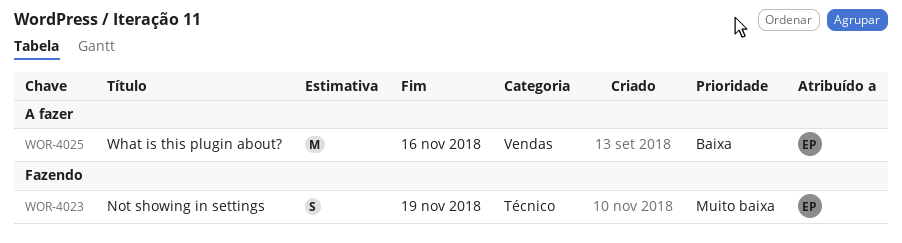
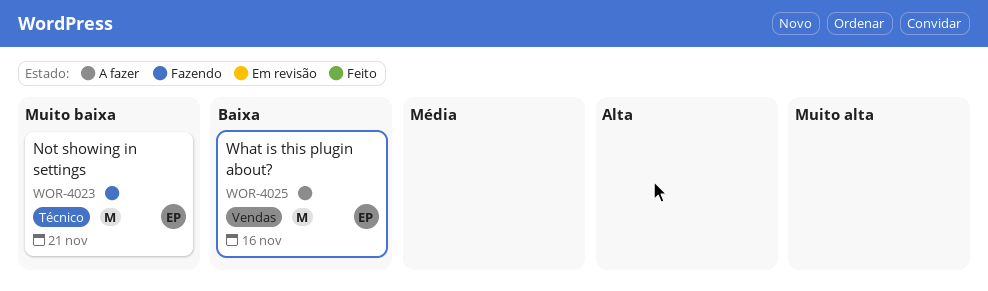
WOR-4023, estimate: S -> M
WOR-4023, due: Nov 19 -> Nov 21

